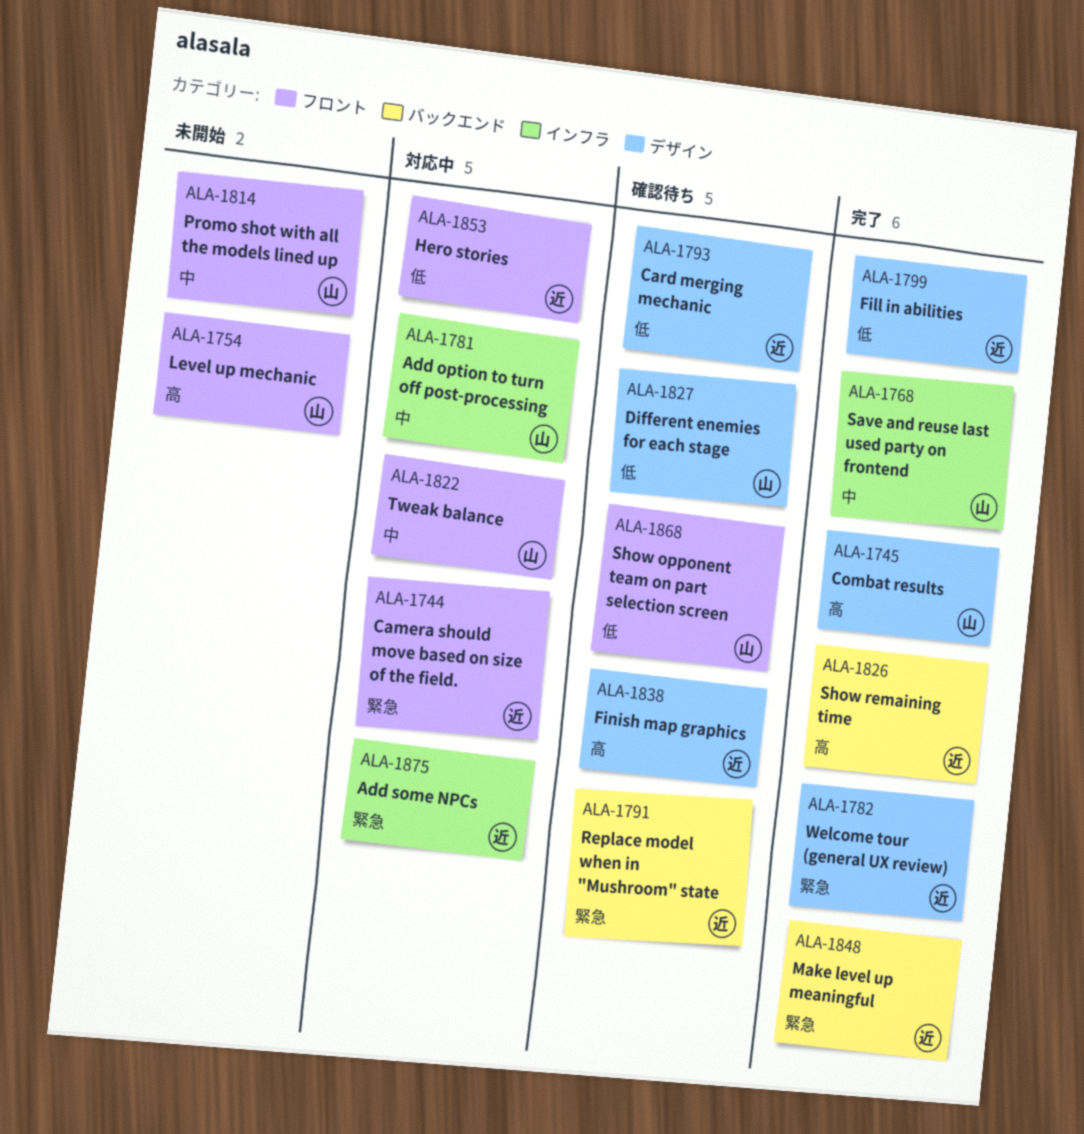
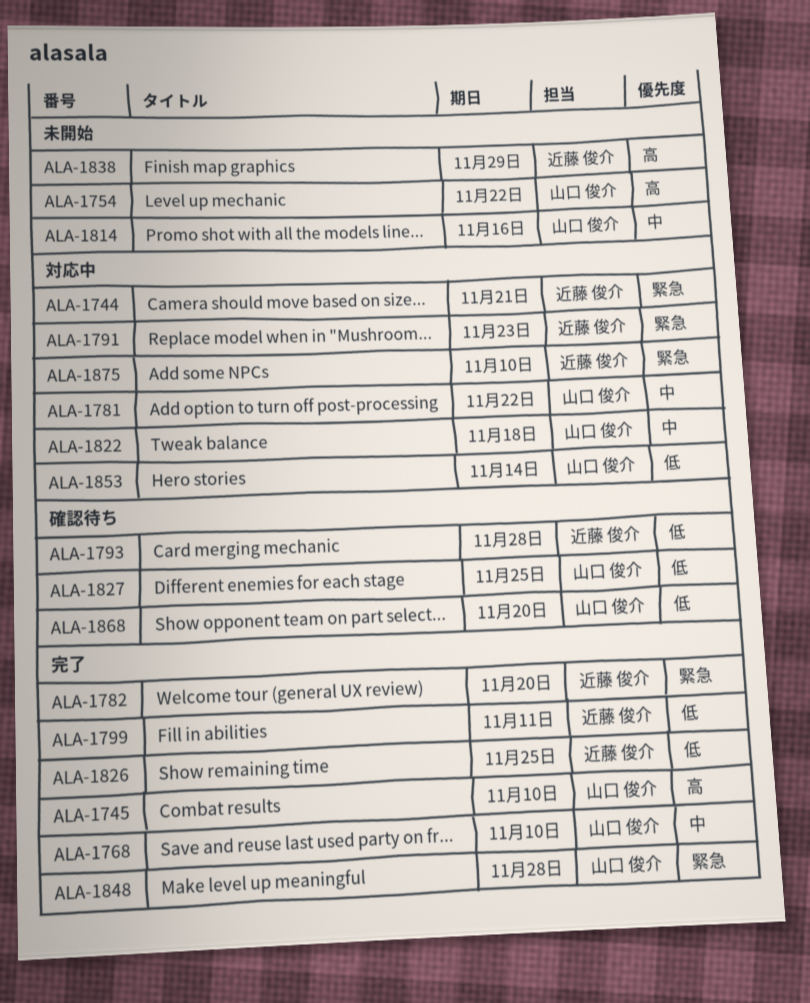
ALA-1791, status: 確認待ち -> 対応中
ALA-1826, priority: 高 -> 低
ALA-1838, status: 確認待ち -> 未開始
ALA-1848, owner: 近藤 俊介 -> 山口 俊介
ALA-1853, owner: 近藤 俊介 -> 山口 俊介

